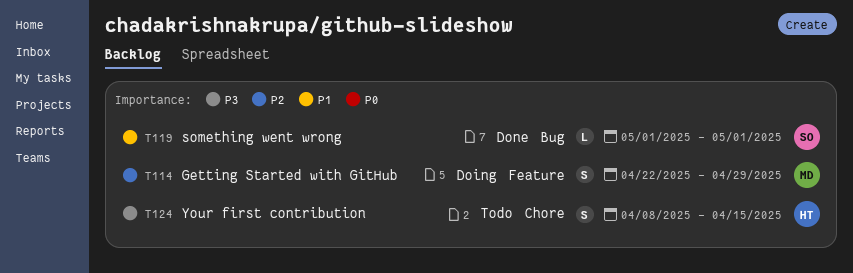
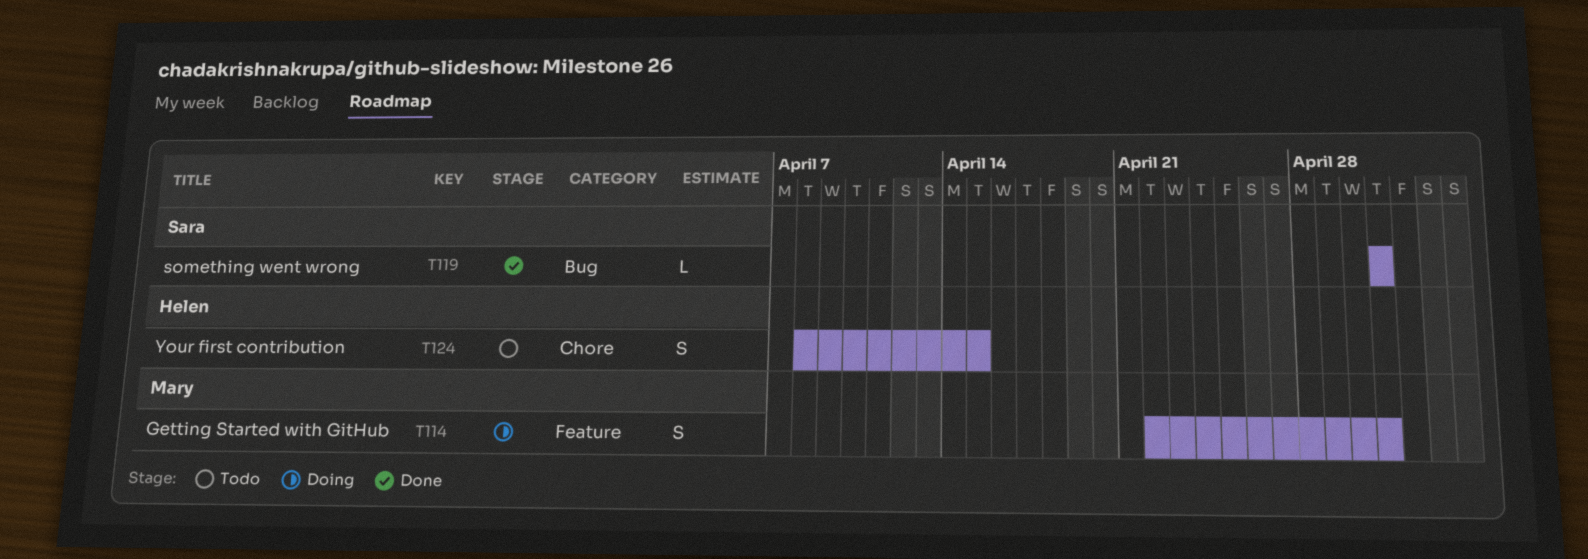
T114, due: Apr 29 -> May 1

